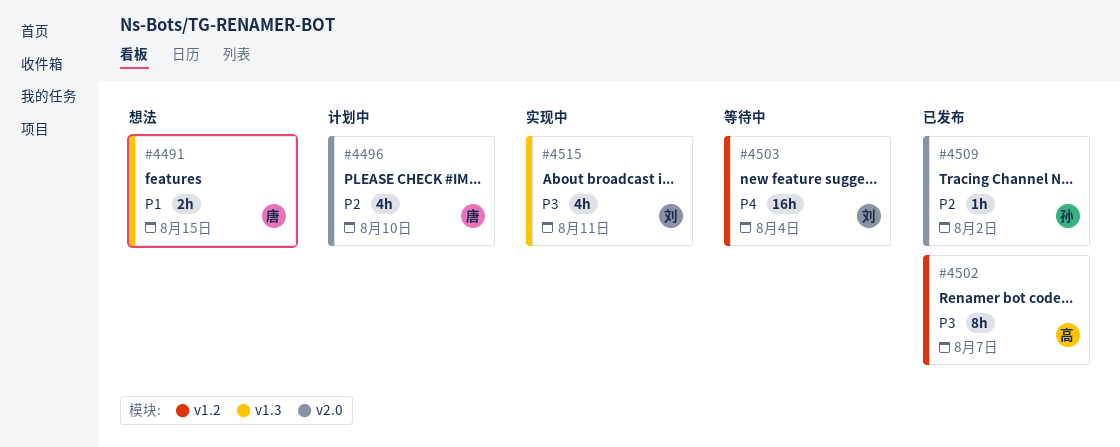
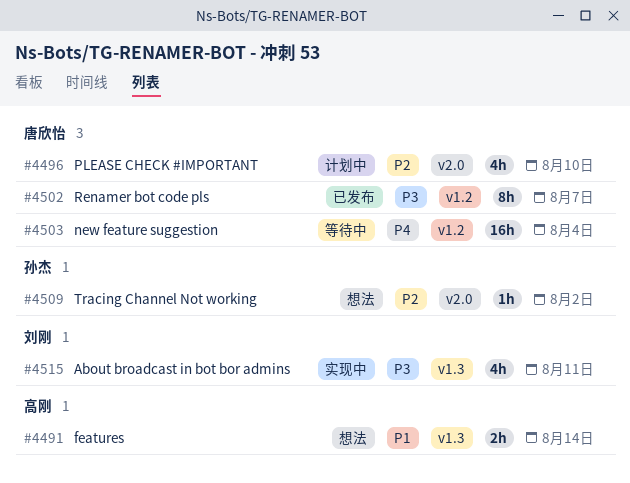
#4491, owner: 唐欣怡 -> 高刚
#4491, due: Aug 15 -> Aug 14
#4502, owner: 高刚 -> 唐欣怡
#4503, owner: 刘刚 -> 唐欣怡
#4509, status: 已发布 -> 想法

